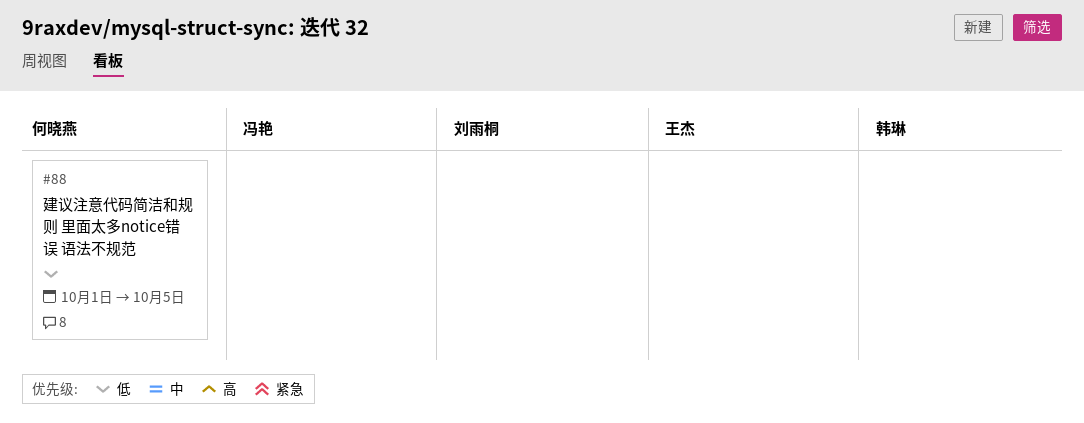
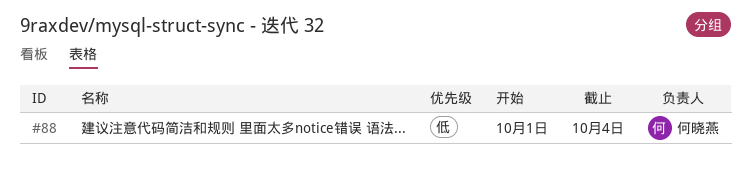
#88, due: Oct 5 -> Oct 4

